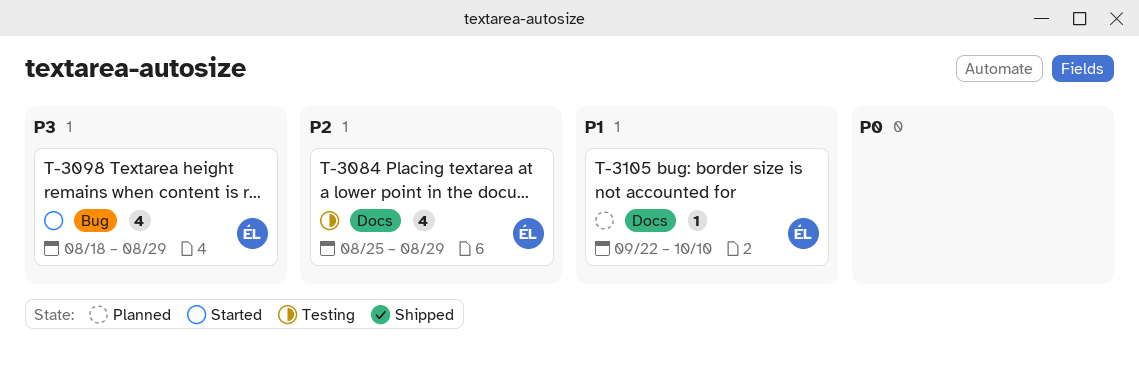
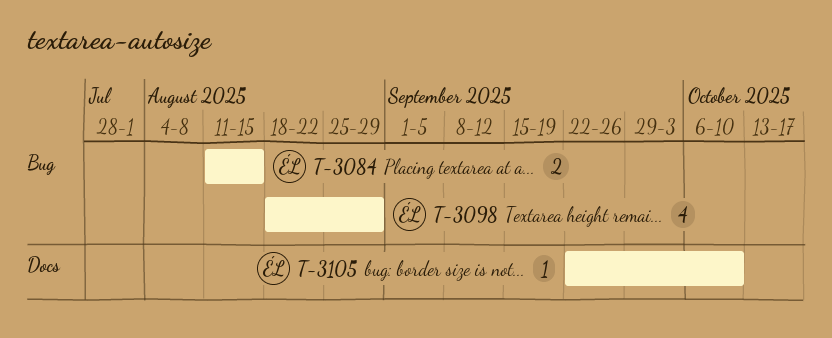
T-3084, label: Docs -> Bug
T-3084, estimate: 4 -> 2
T-3084, start: Aug 25 -> Aug 11
T-3084, due: Aug 29 -> Aug 15

